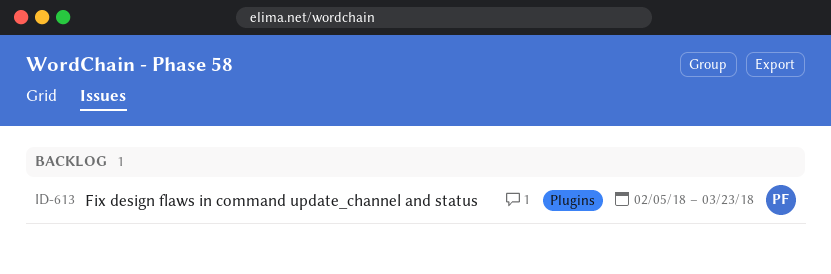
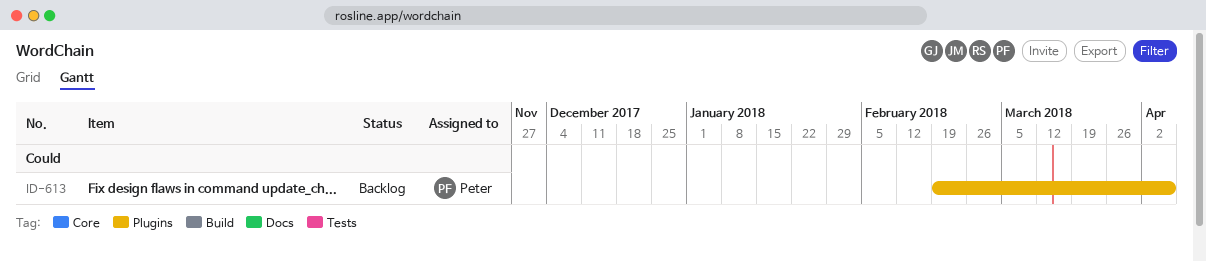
ID-613, start: Feb 5 -> Feb 19
ID-613, due: Mar 23 -> Apr 6

